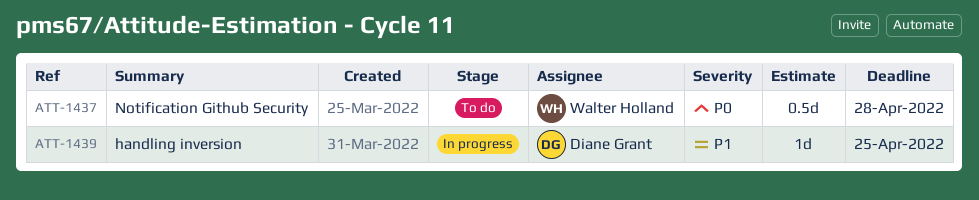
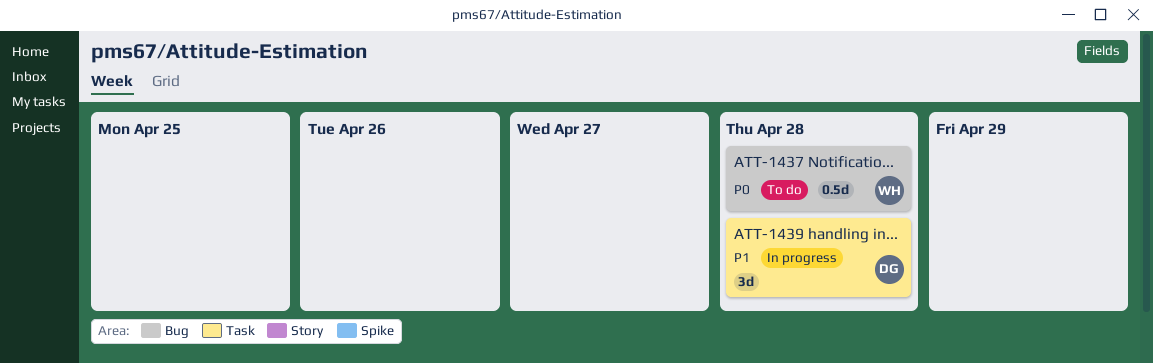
ATT-1439, estimate: 1d -> 3d
ATT-1439, due: Apr 25 -> Apr 28

